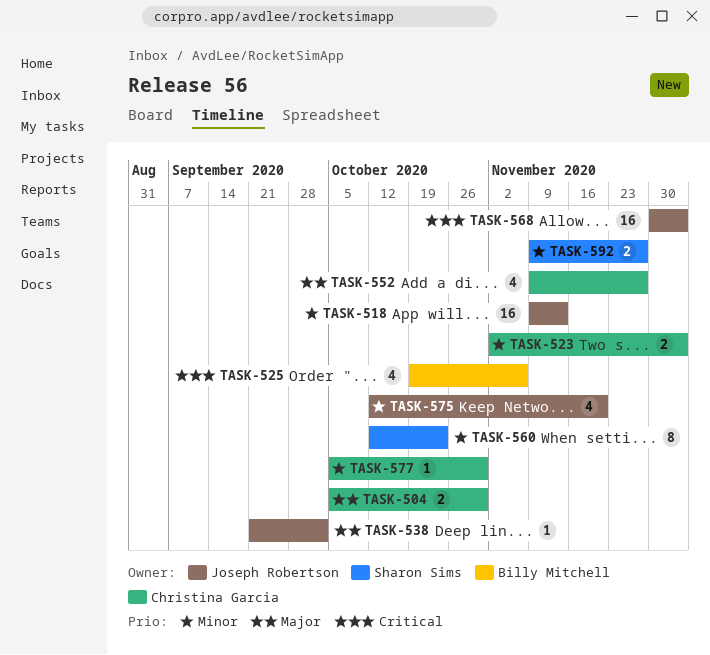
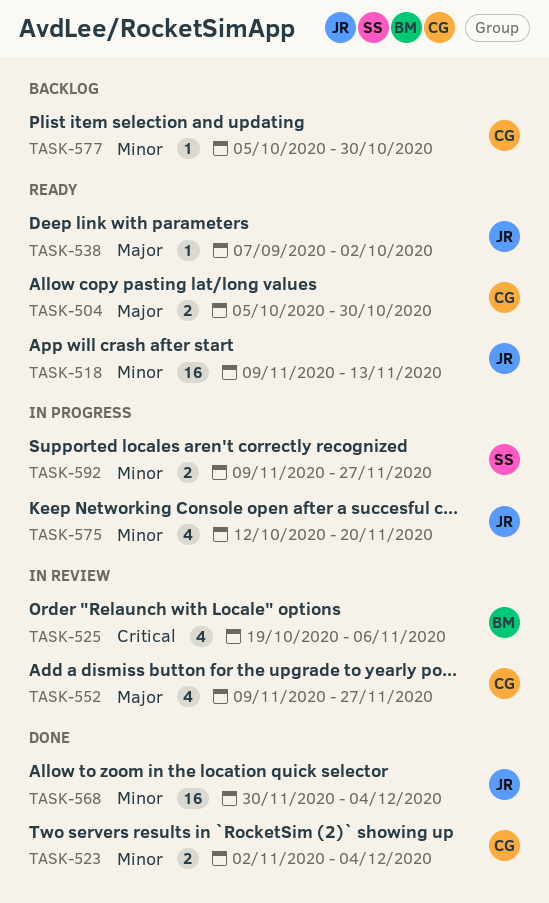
TASK-538, start: Sep 21 -> Sep 7
TASK-560: present -> none
TASK-568, priority: Critical -> Minor

